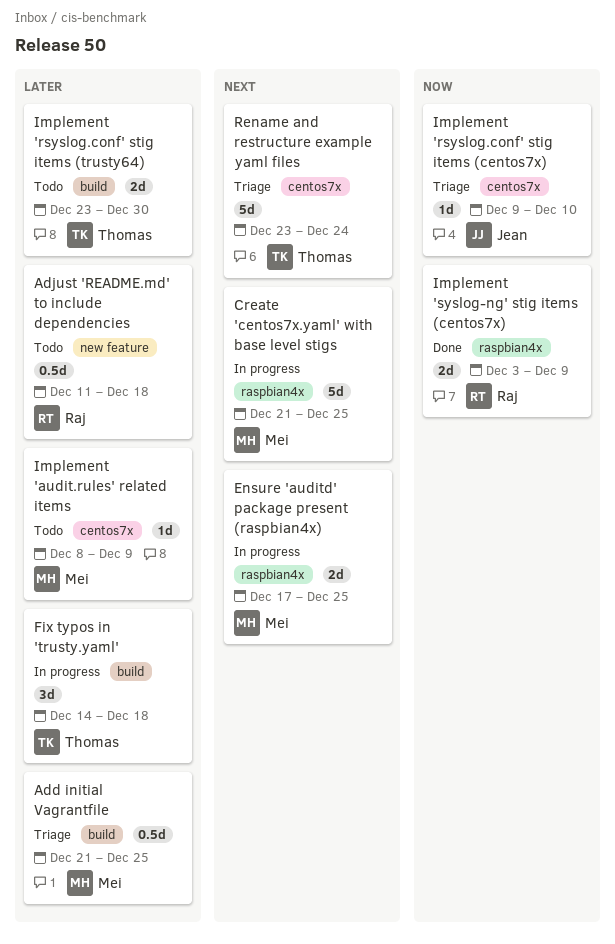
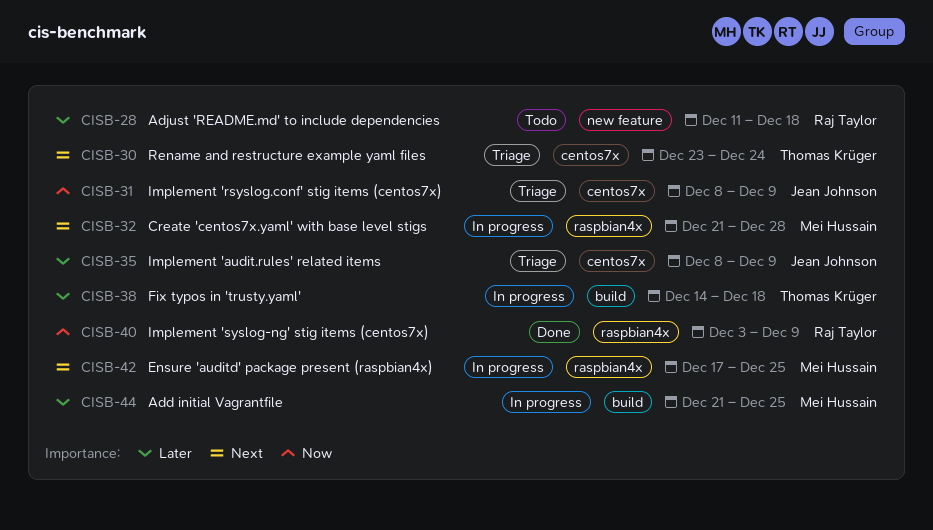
Add initial Vagrantfile, status: Triage -> In progress
Create 'centos7x.yaml' with base level stigs, due: Dec 25 -> Dec 28
Implement 'audit.rules' related items, status: Todo -> Triage
Implement 'audit.rules' related items, owner: Mei Hussain -> Jean Johnson
Implement 'rsyslog.conf' stig items (centos7x), start: Dec 9 -> Dec 8
Implement 'rsyslog.conf' stig items (centos7x), due: Dec 10 -> Dec 9
Implement 'rsyslog.conf' stig items (trusty64): present -> none

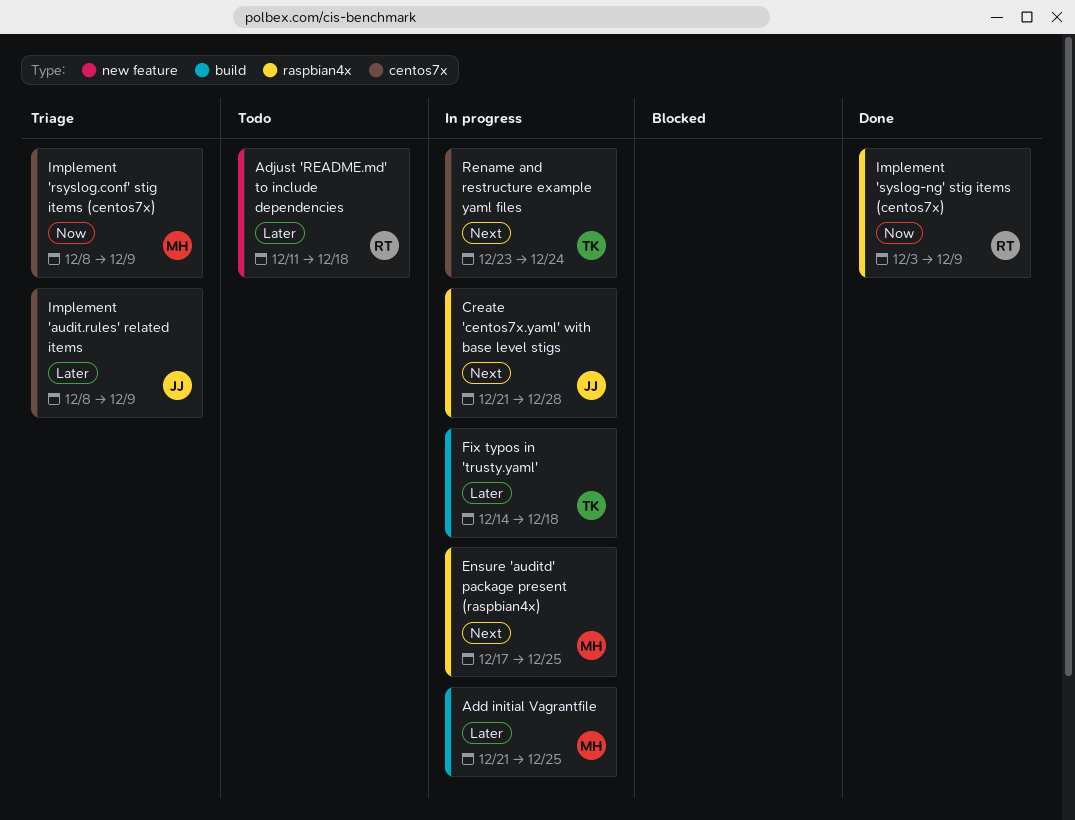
Create 'centos7x.yaml' with base level stigs, owner: Mei Hussain -> Jean Johnson
Implement 'rsyslog.conf' stig items (centos7x), owner: Jean Johnson -> Mei Hussain
Rename and restructure example yaml files, status: Triage -> In progress

